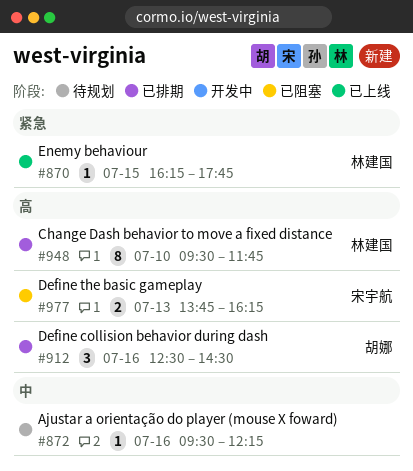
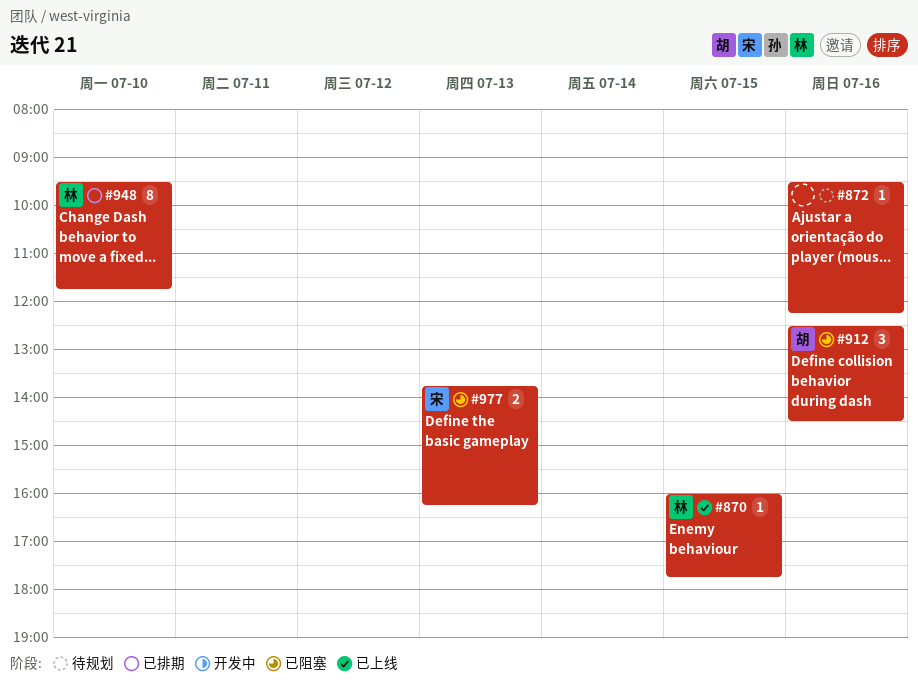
#870, begins: 16:15 -> 16:00
#912, status: 已排期 -> 已阻塞

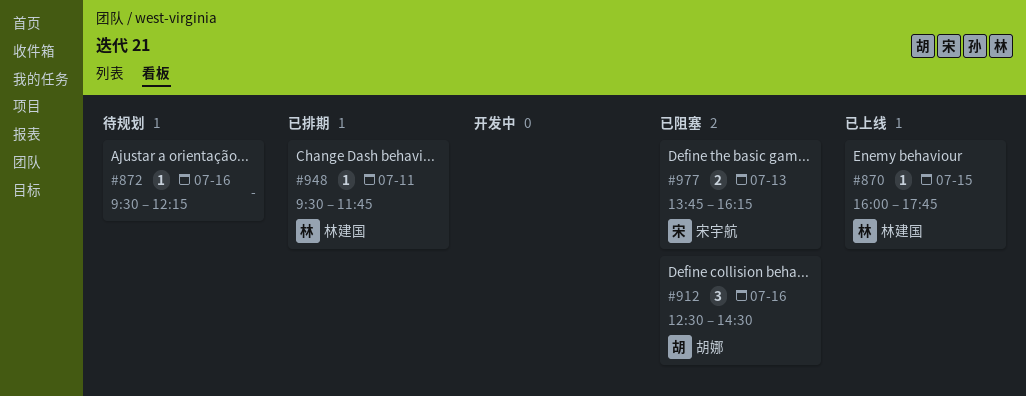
#948, estimate: 8 -> 1
#948, day: Jul 10 -> Jul 11

